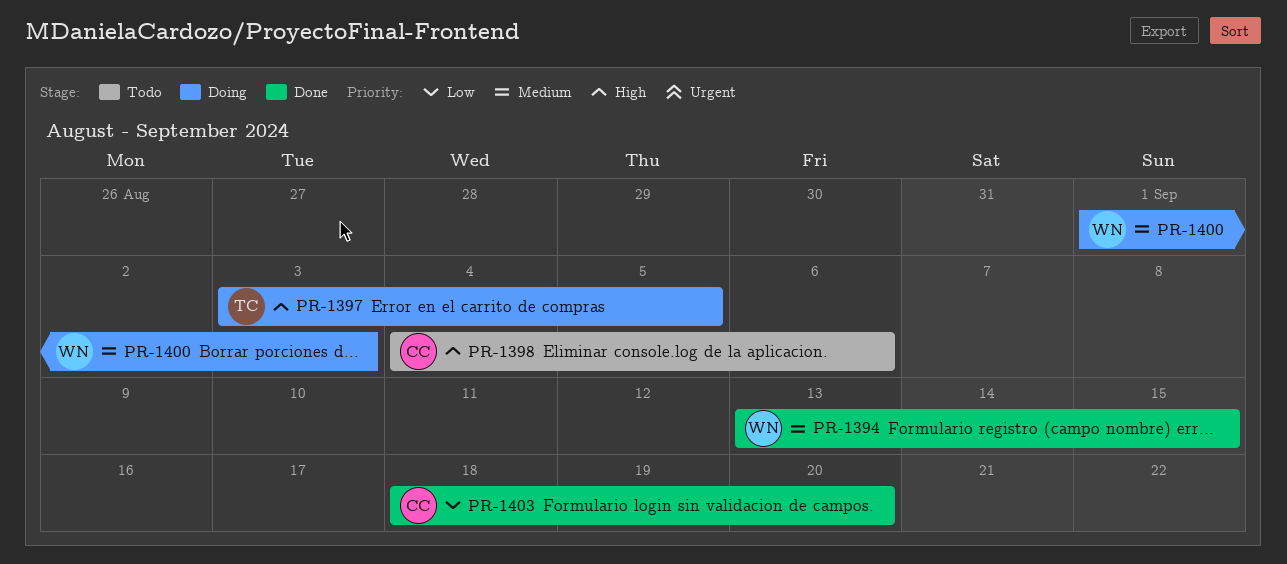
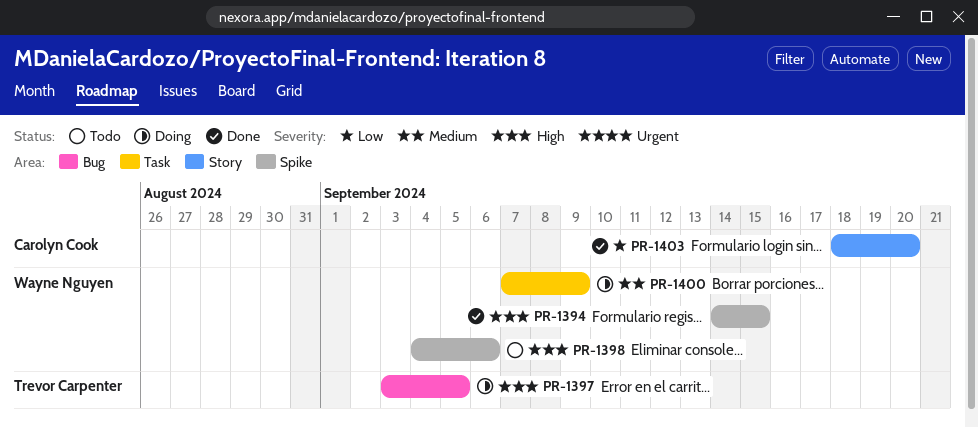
PR-1394, priority: Medium -> High
PR-1394, start: Sep 13 -> Sep 14
PR-1398, owner: Carolyn Cook -> Wayne Nguyen
PR-1400, start: Sep 1 -> Sep 7
PR-1400, due: Sep 3 -> Sep 9

